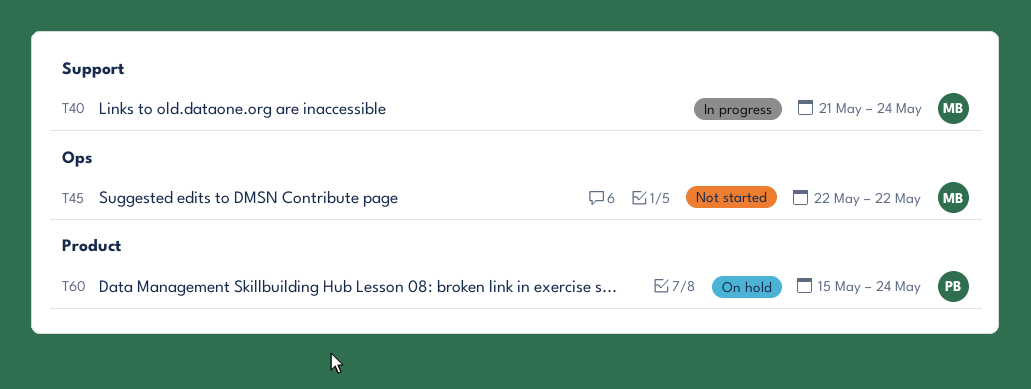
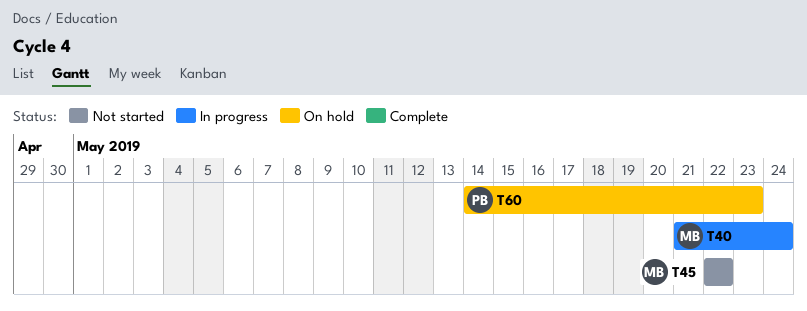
T60, start: May 15 -> May 14
T60, due: May 24 -> May 23

